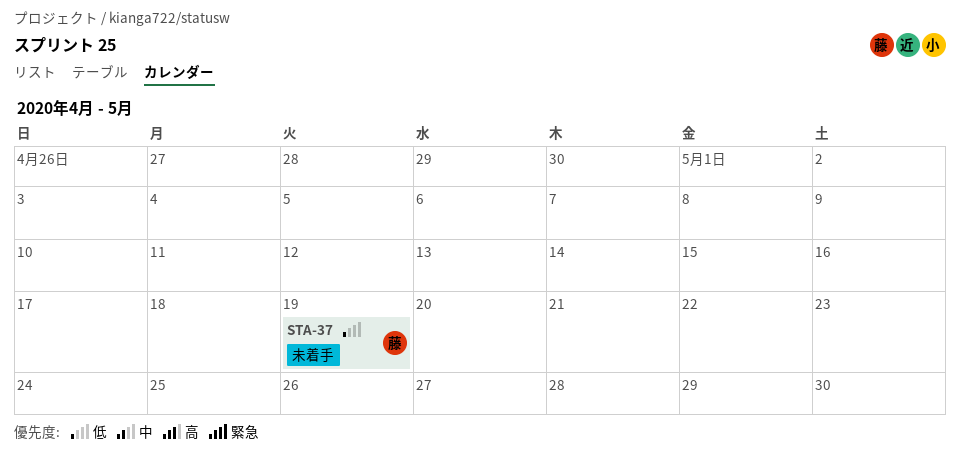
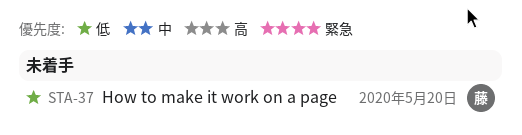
STA-37, due: May 19 -> May 20

